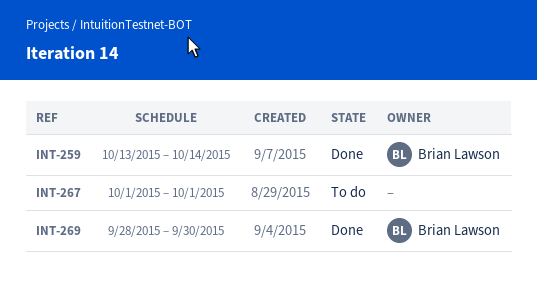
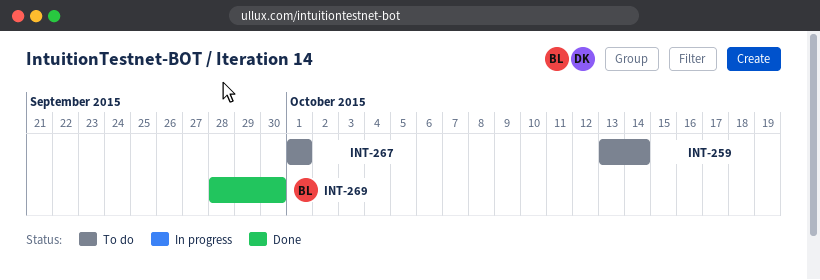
INT-259, status: Done -> To do
INT-259, owner: Brian Lawson -> none

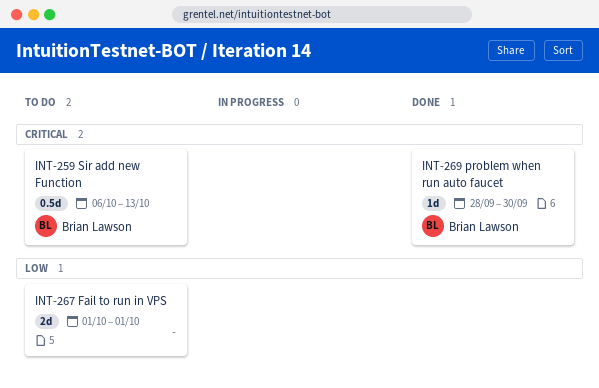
INT-259, owner: none -> Brian Lawson
INT-259, start: Oct 13 -> Oct 6
INT-259, due: Oct 14 -> Oct 13

